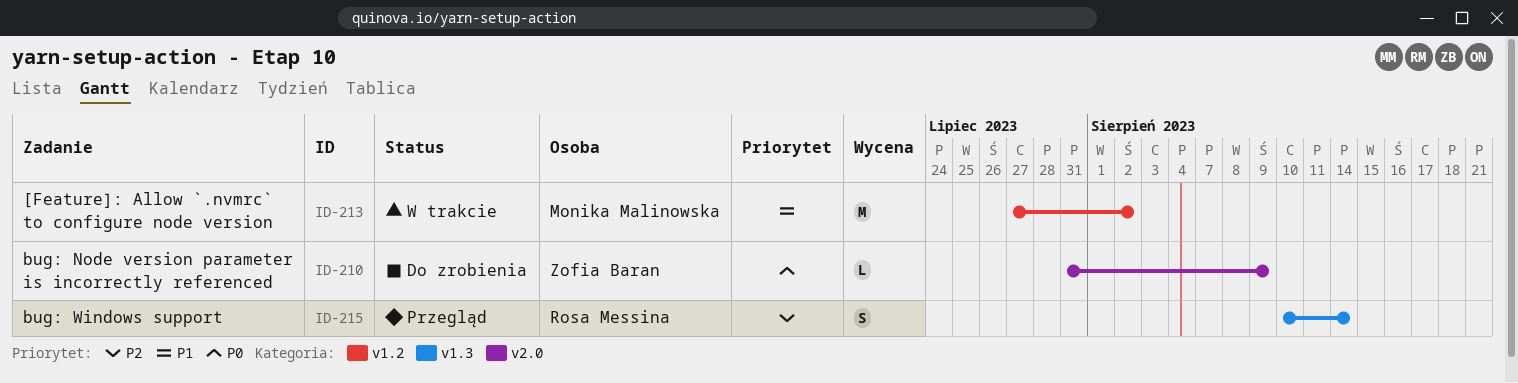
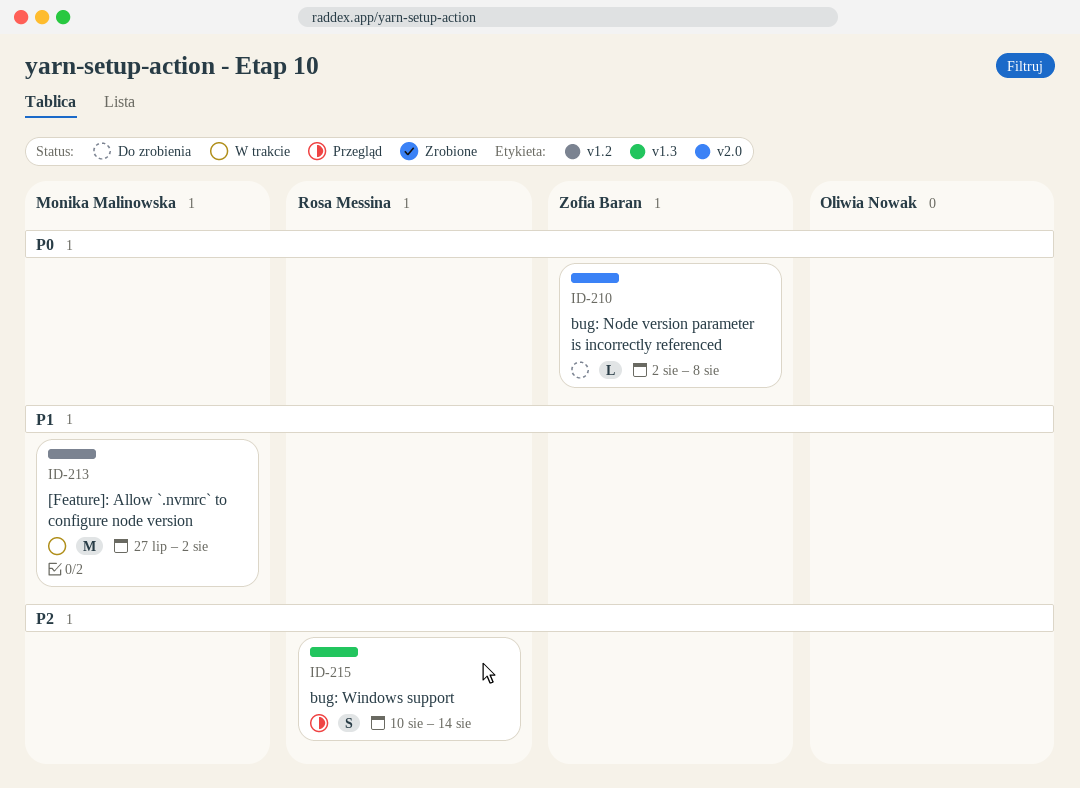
ID-210, start: Jul 31 -> Aug 2
ID-210, due: Aug 9 -> Aug 8

